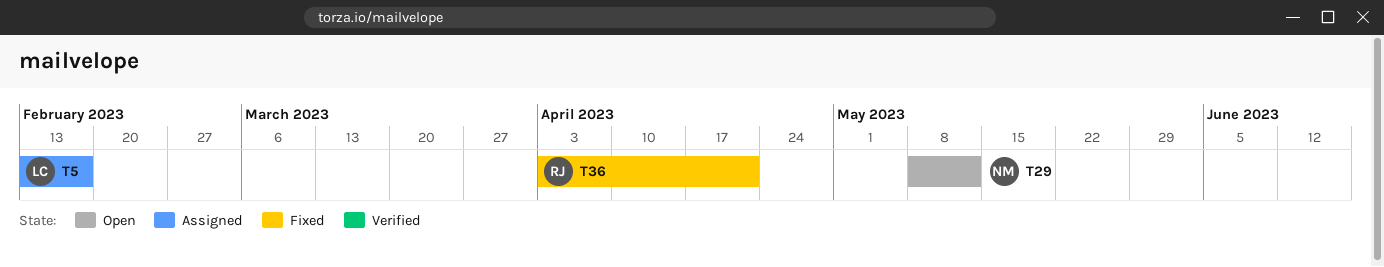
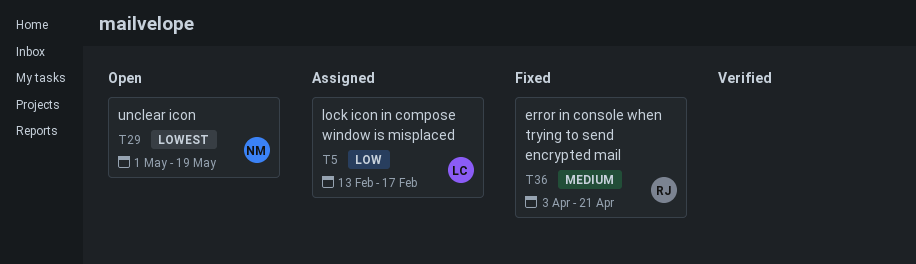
T29, start: May 8 -> May 1
T29, due: May 12 -> May 19

